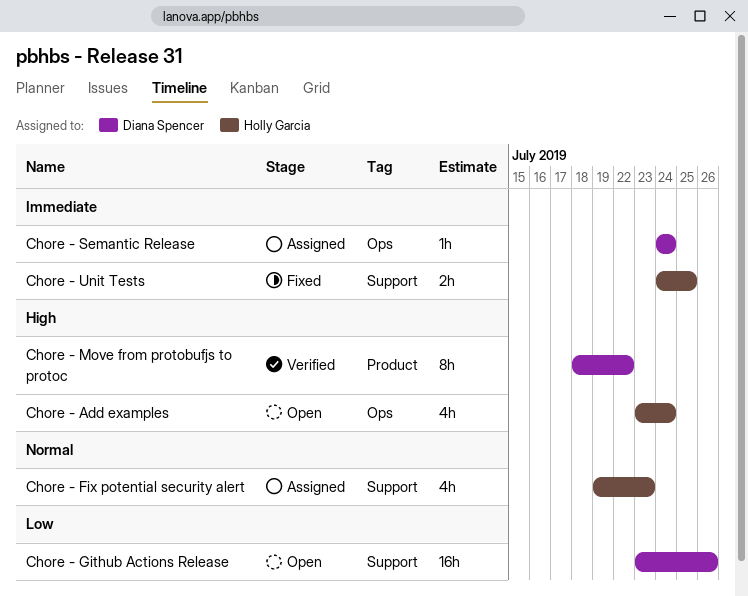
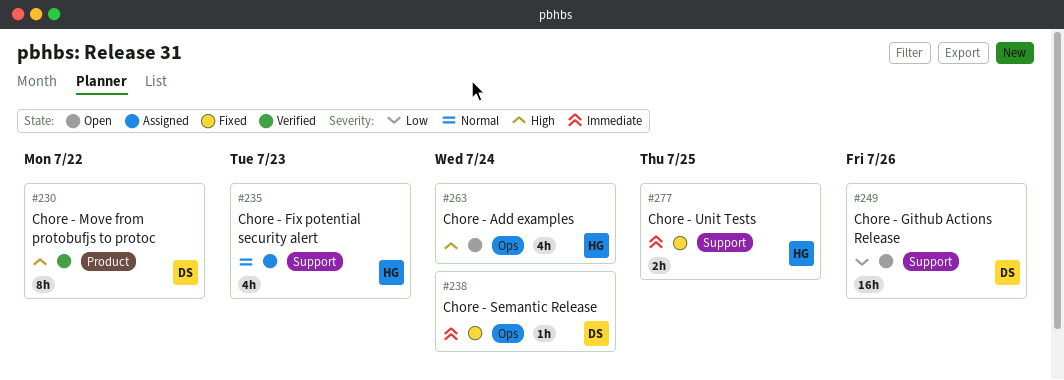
Chore - Semantic Release, status: Assigned -> Fixed

